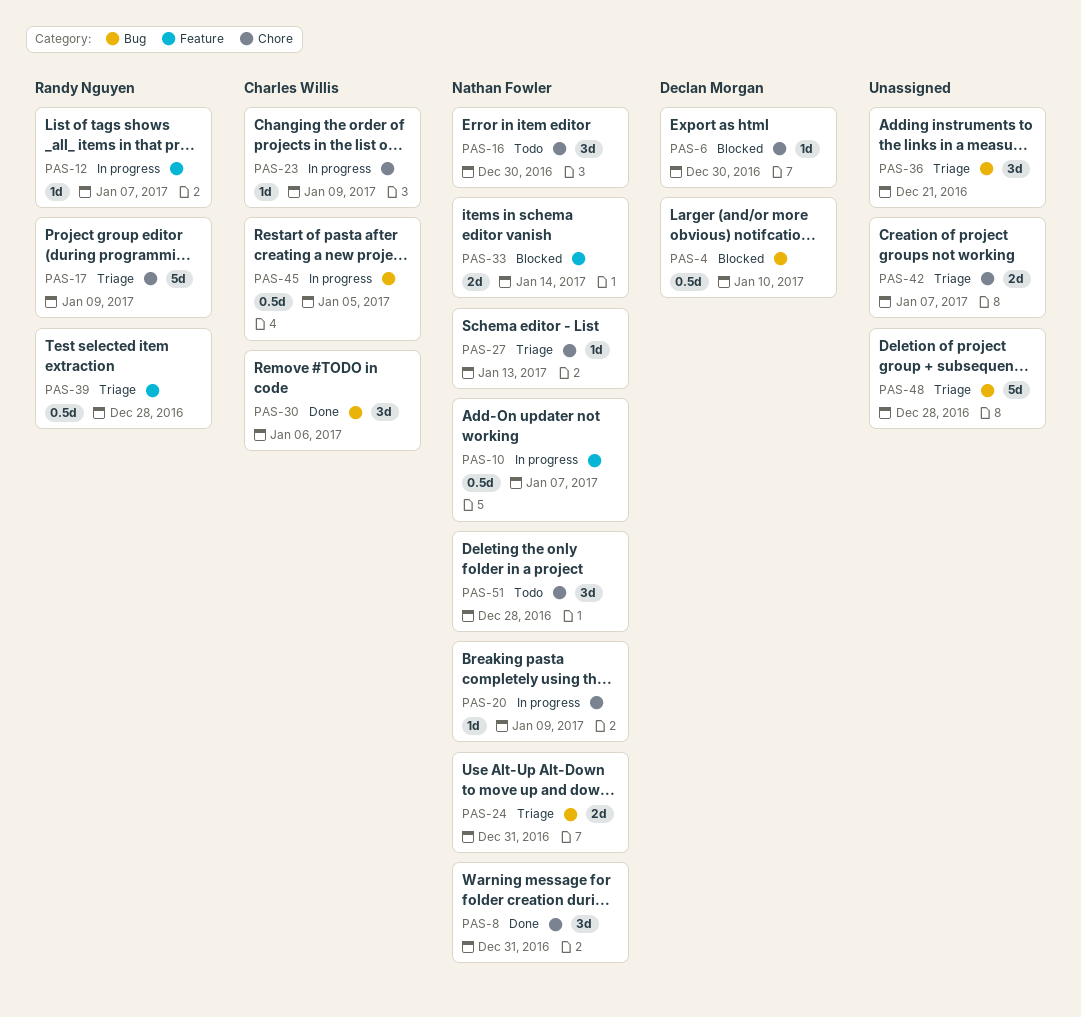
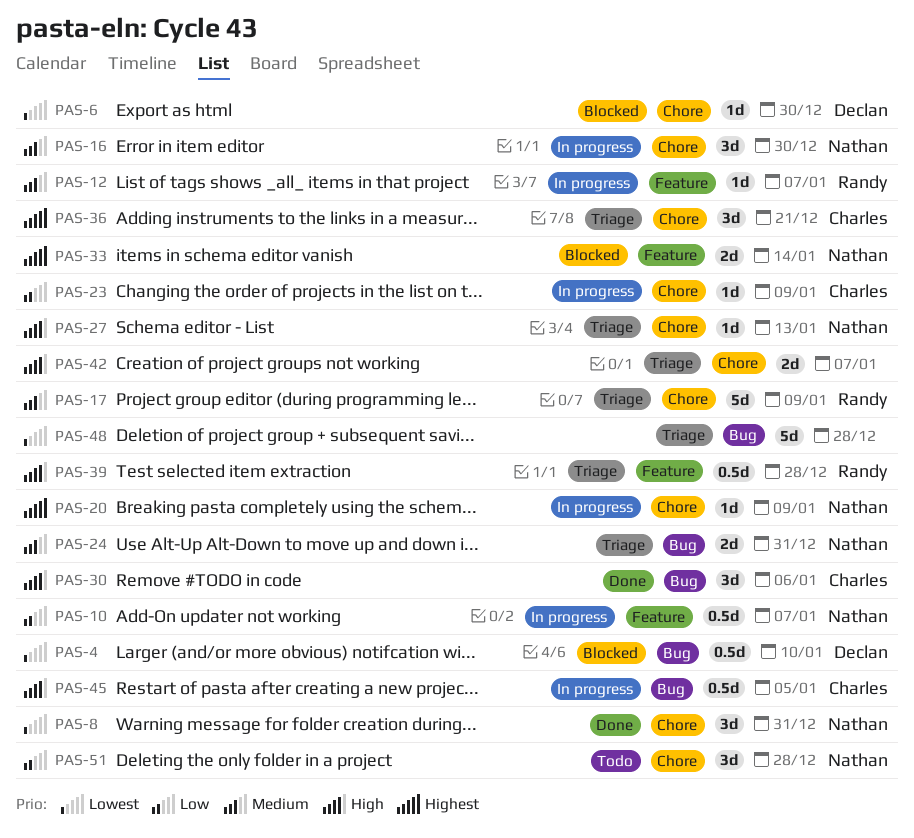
PAS-16, status: Todo -> In progress
PAS-36, owner: none -> Charles Willis
PAS-36, label: Bug -> Chore

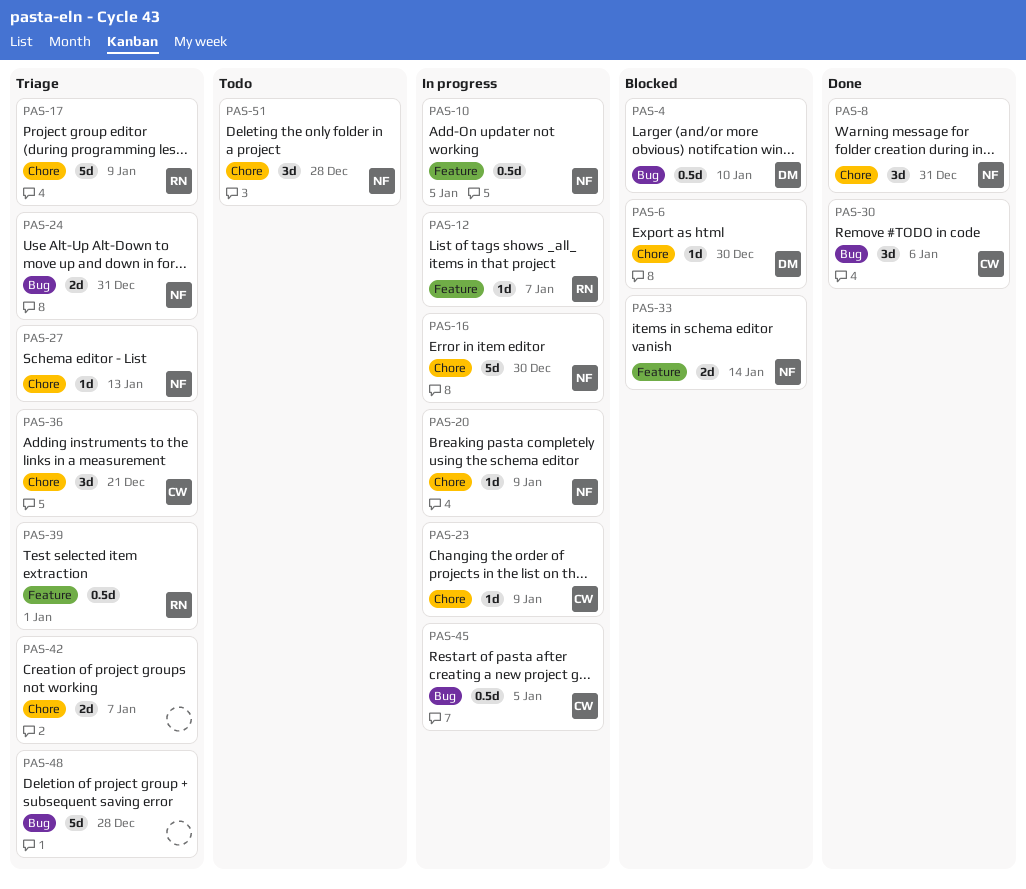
PAS-10, due: Jan 7 -> Jan 5
PAS-16, estimate: 3d -> 5d
PAS-39, due: Dec 28 -> Jan 1

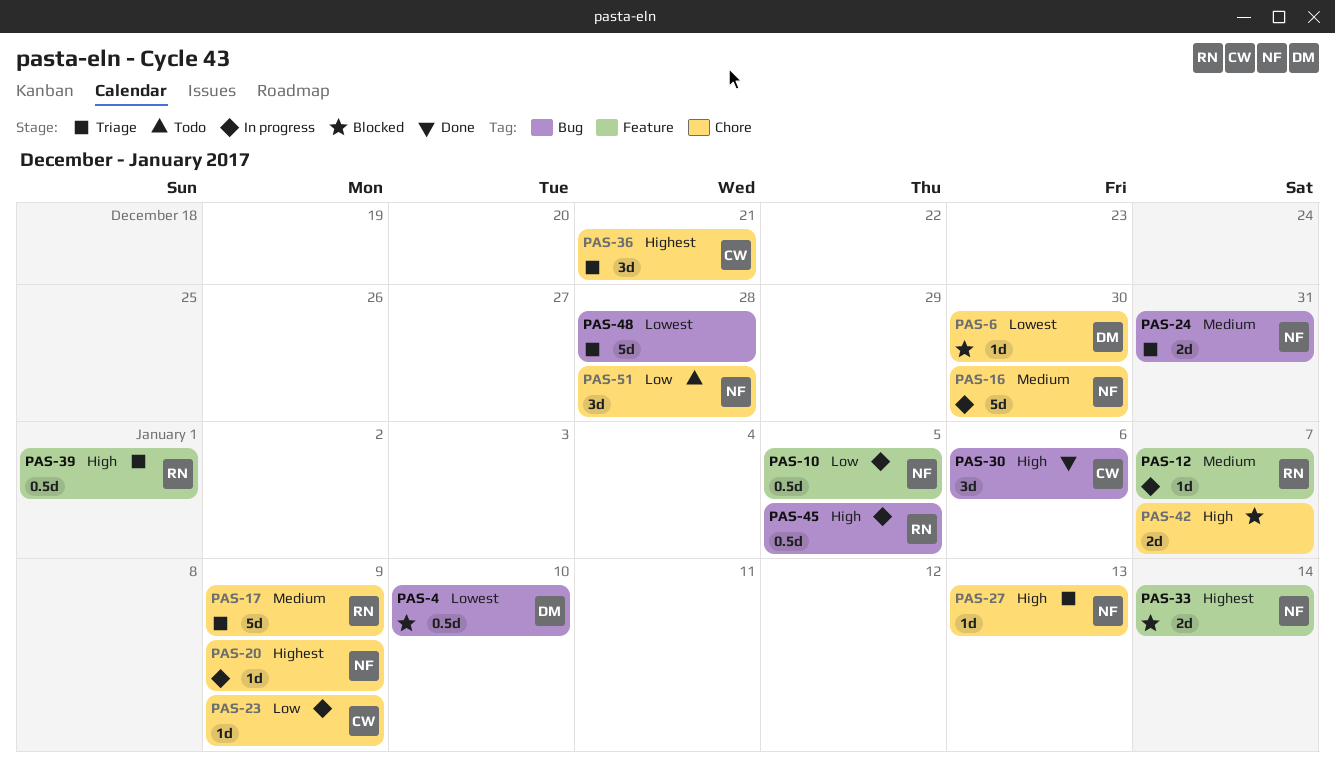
PAS-8: present -> none
PAS-42, status: Triage -> Blocked
PAS-45, owner: CW -> RN

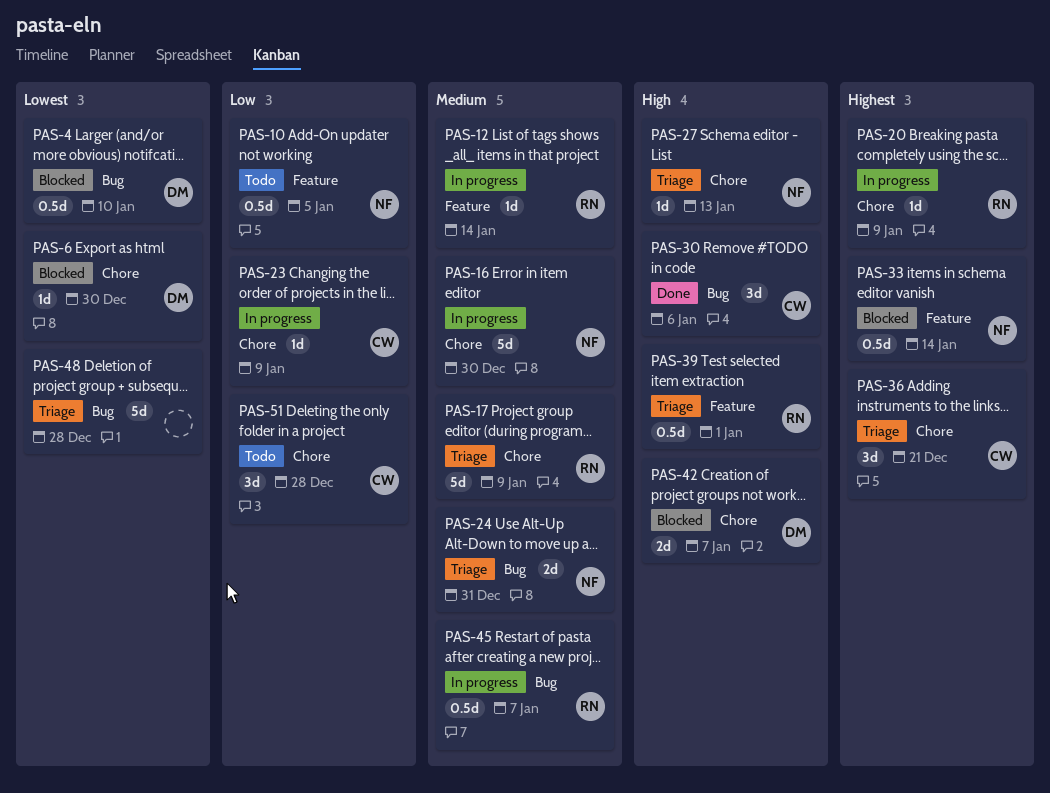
PAS-10, status: In progress -> Todo
PAS-12, due: Jan 7 -> Jan 14
PAS-20, owner: NF -> RN
PAS-33, estimate: 2d -> 0.5d
PAS-42, owner: none -> DM
PAS-45, priority: High -> Medium
PAS-45, due: Jan 5 -> Jan 7
PAS-51, owner: NF -> CW

